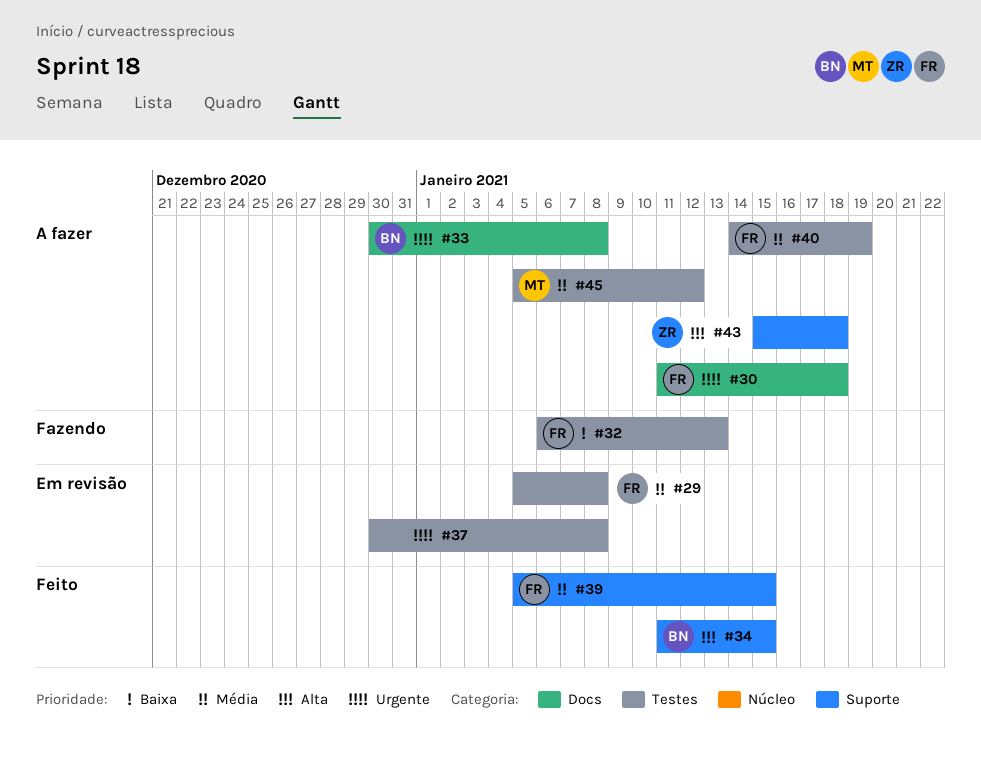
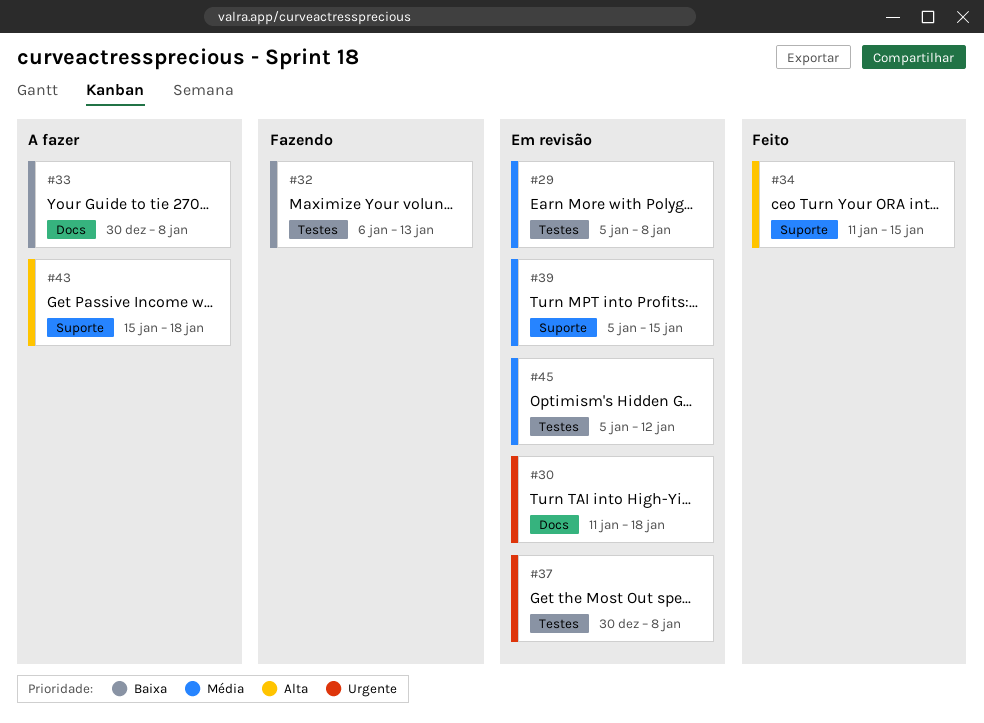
#30, status: A fazer -> Em revisão
#33, priority: Urgente -> Baixa
#39, status: Feito -> Em revisão
#40: present -> none
#45, status: A fazer -> Em revisão

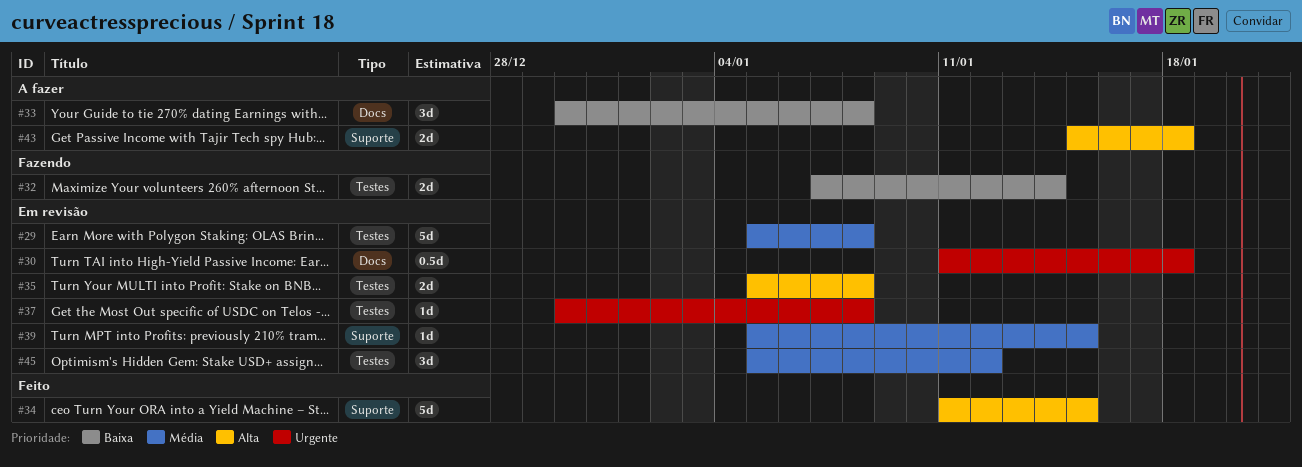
#32, start: Jan 6 -> Jan 7
#32, due: Jan 13 -> Jan 14
#35: none -> present

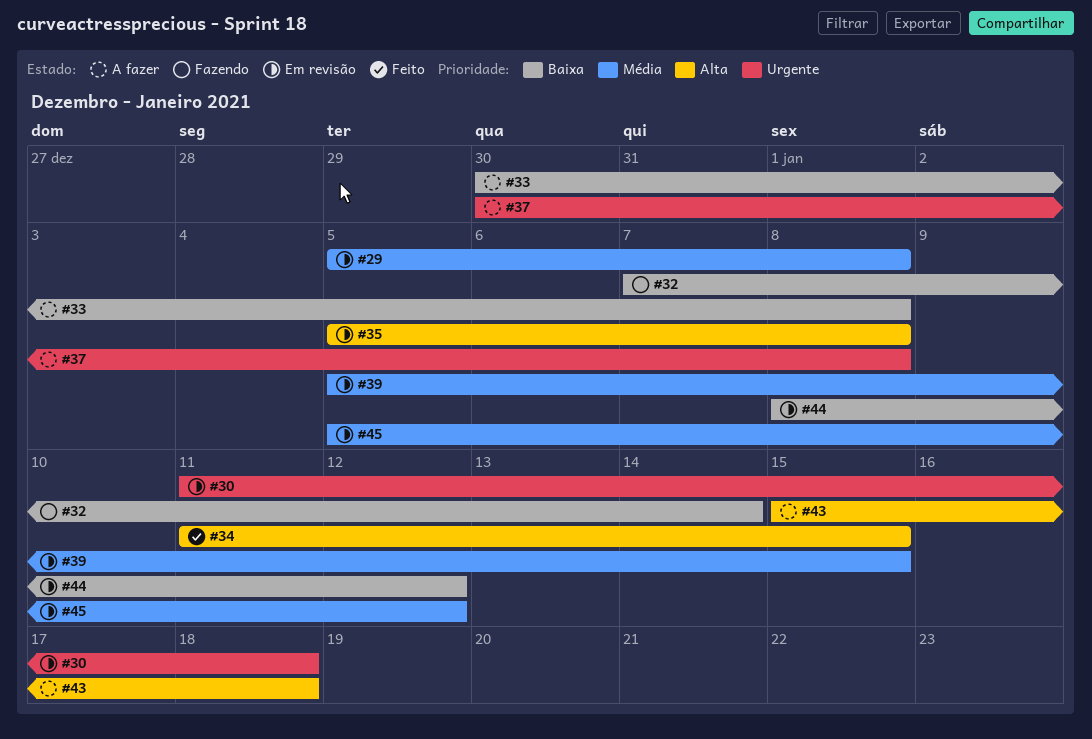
#37, status: Em revisão -> A fazer
#44: none -> present

